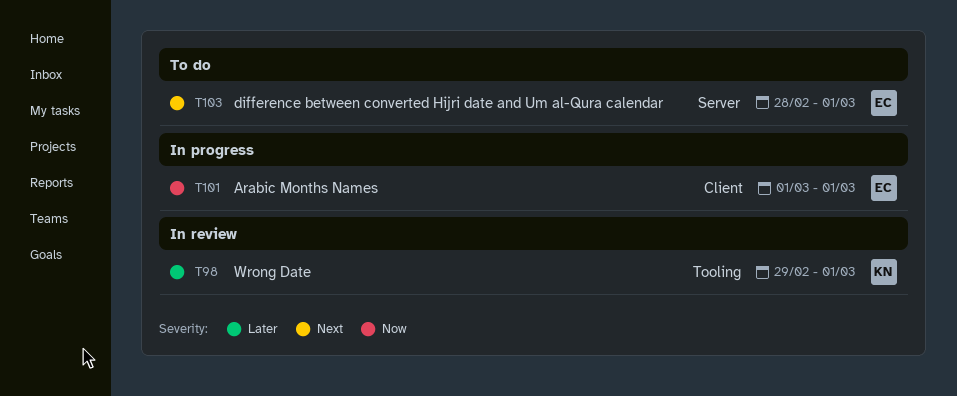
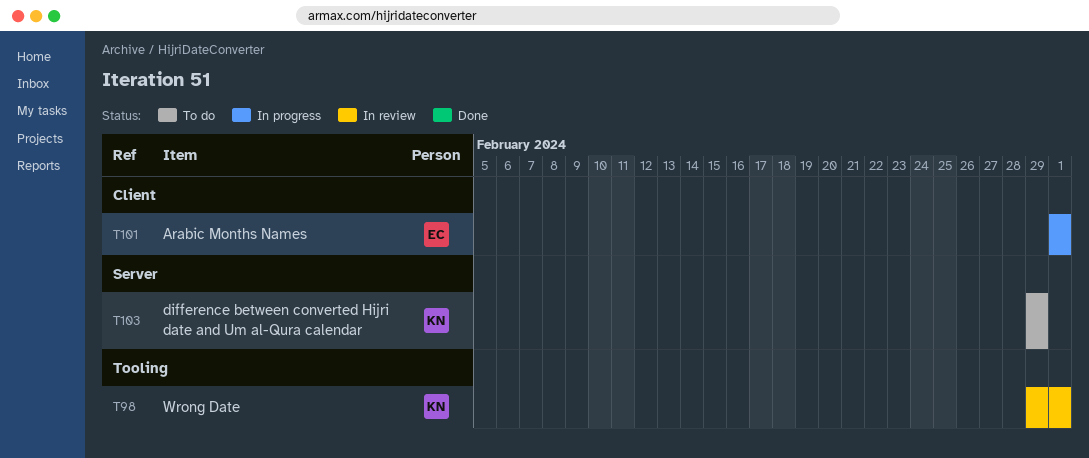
T103, owner: EC -> KN
T103, start: Feb 28 -> Feb 29
T103, due: Mar 1 -> Feb 29

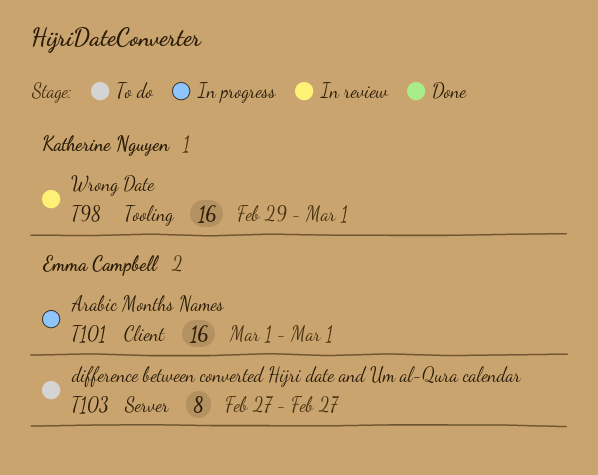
T103, owner: Katherine Nguyen -> Emma Campbell
T103, start: Feb 29 -> Feb 27
T103, due: Feb 29 -> Feb 27

